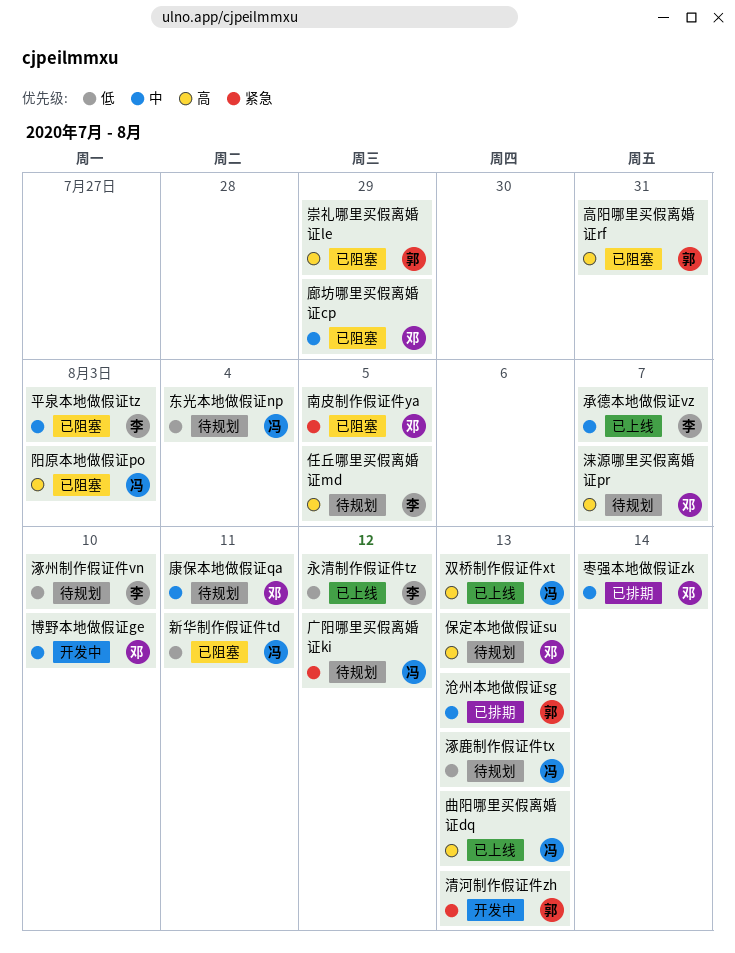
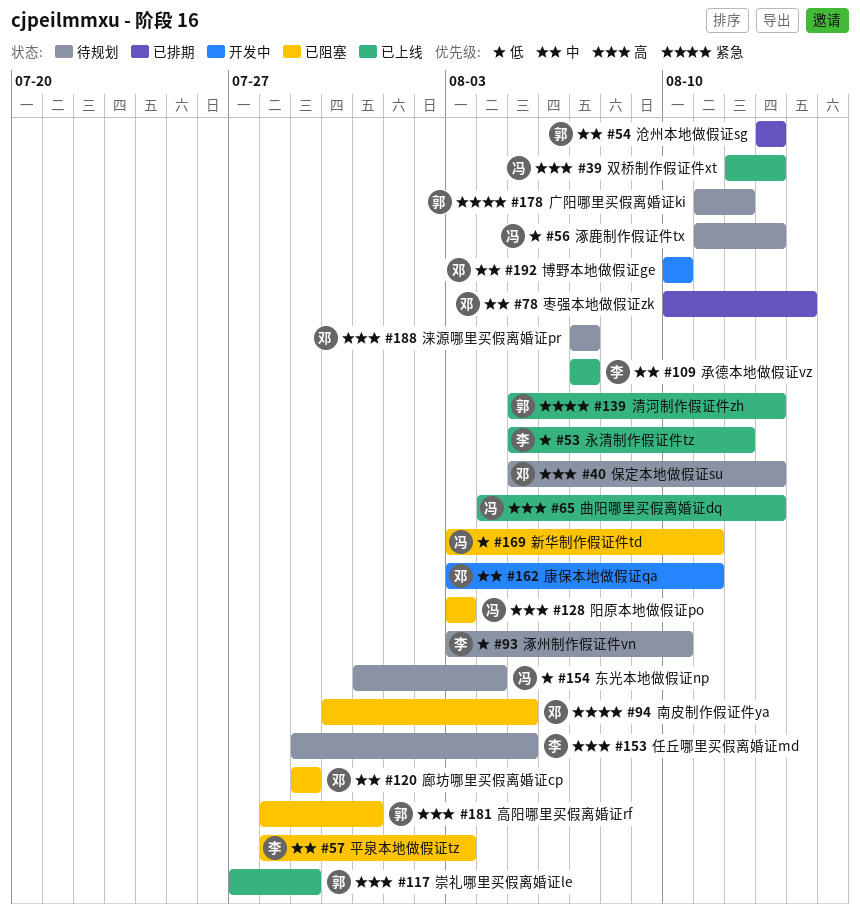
崇礼哪里买假离婚证le, status: 已阻塞 -> 已上线
广阳哪里买假离婚证ki, owner: 冯 -> 郭
康保本地做假证qa, status: 待规划 -> 开发中
清河制作假证件zh, status: 开发中 -> 已上线

